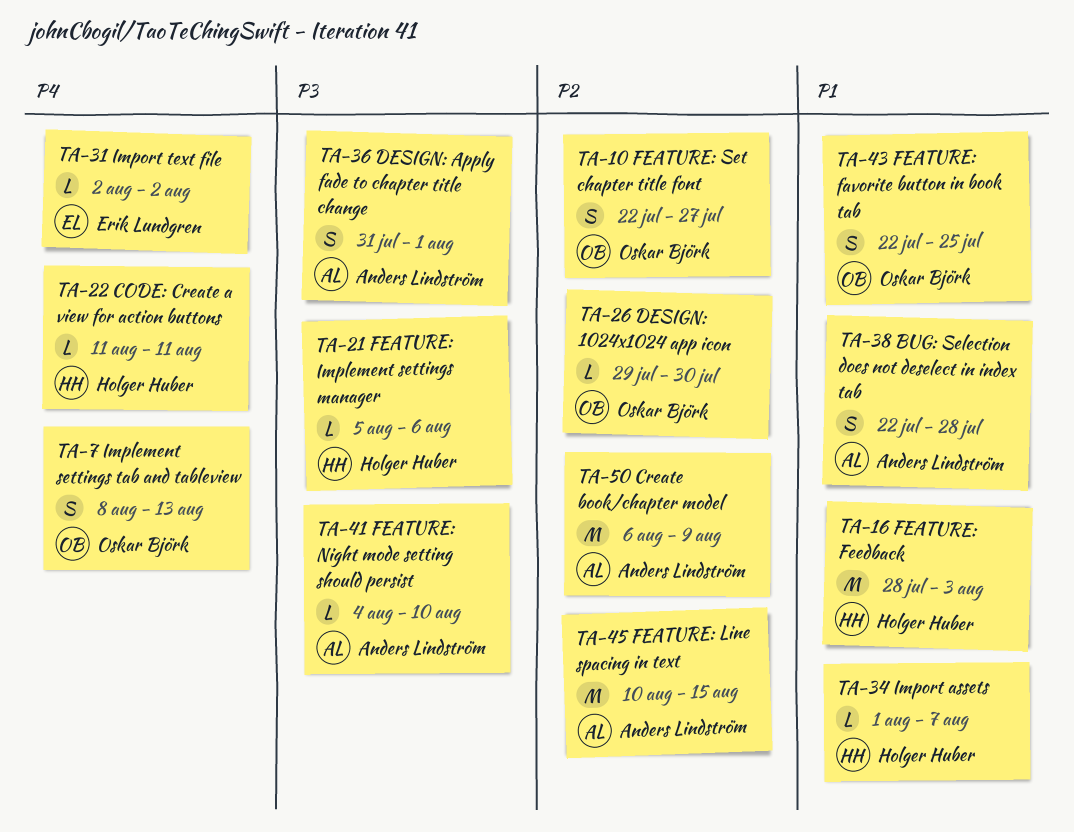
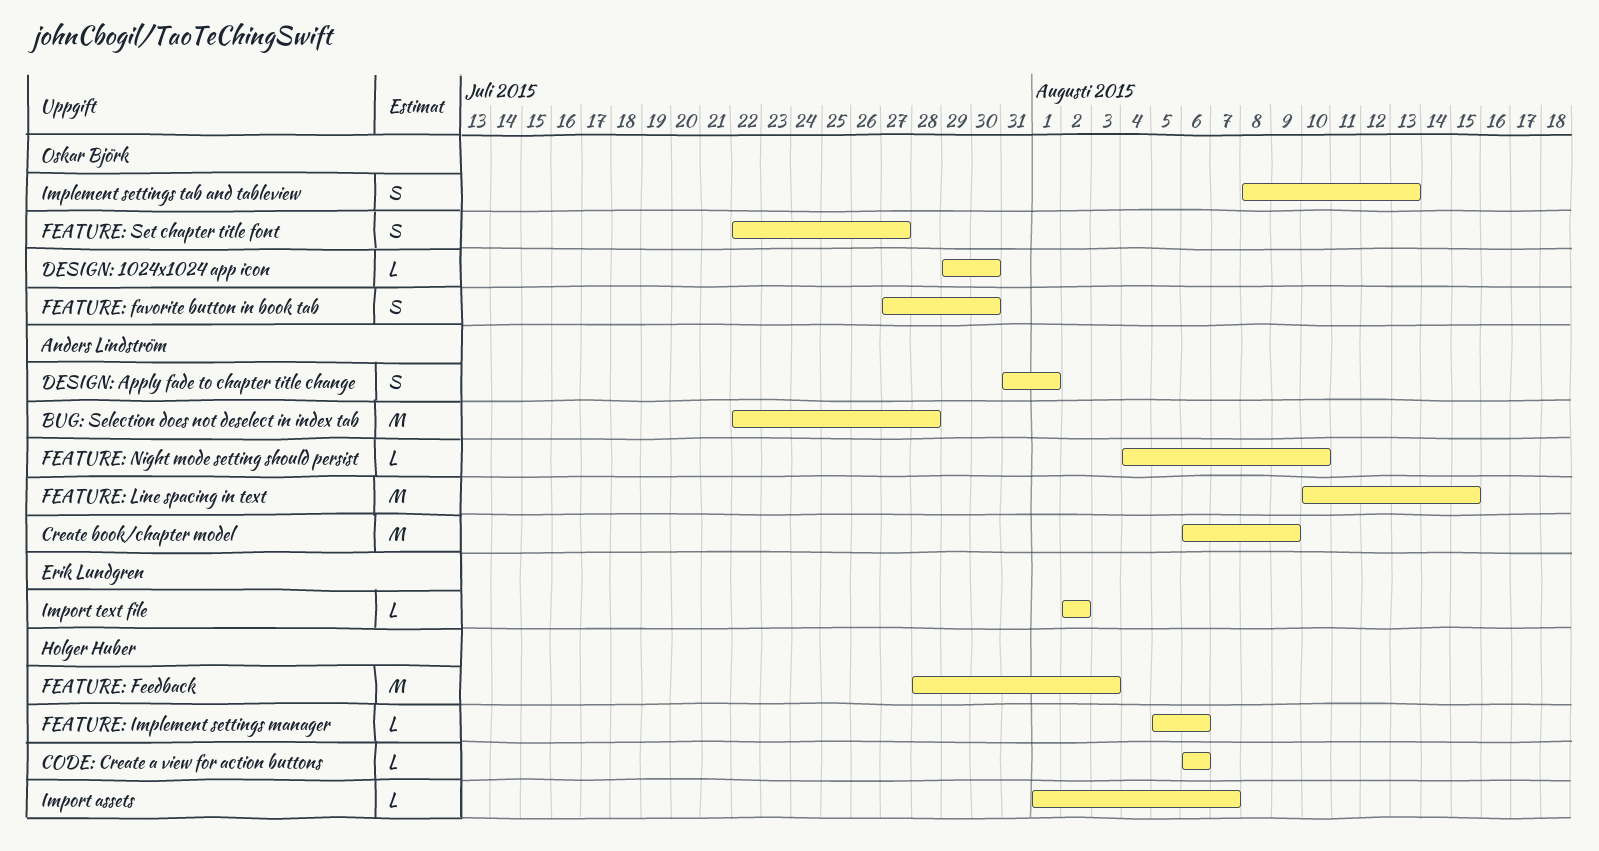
BUG: Selection does not deselect in index tab, estimate: S -> M
CODE: Create a view for action buttons, start: Aug 11 -> Aug 6
CODE: Create a view for action buttons, due: Aug 11 -> Aug 6
FEATURE: favorite button in book tab, start: Jul 22 -> Jul 27
FEATURE: favorite button in book tab, due: Jul 25 -> Jul 30

